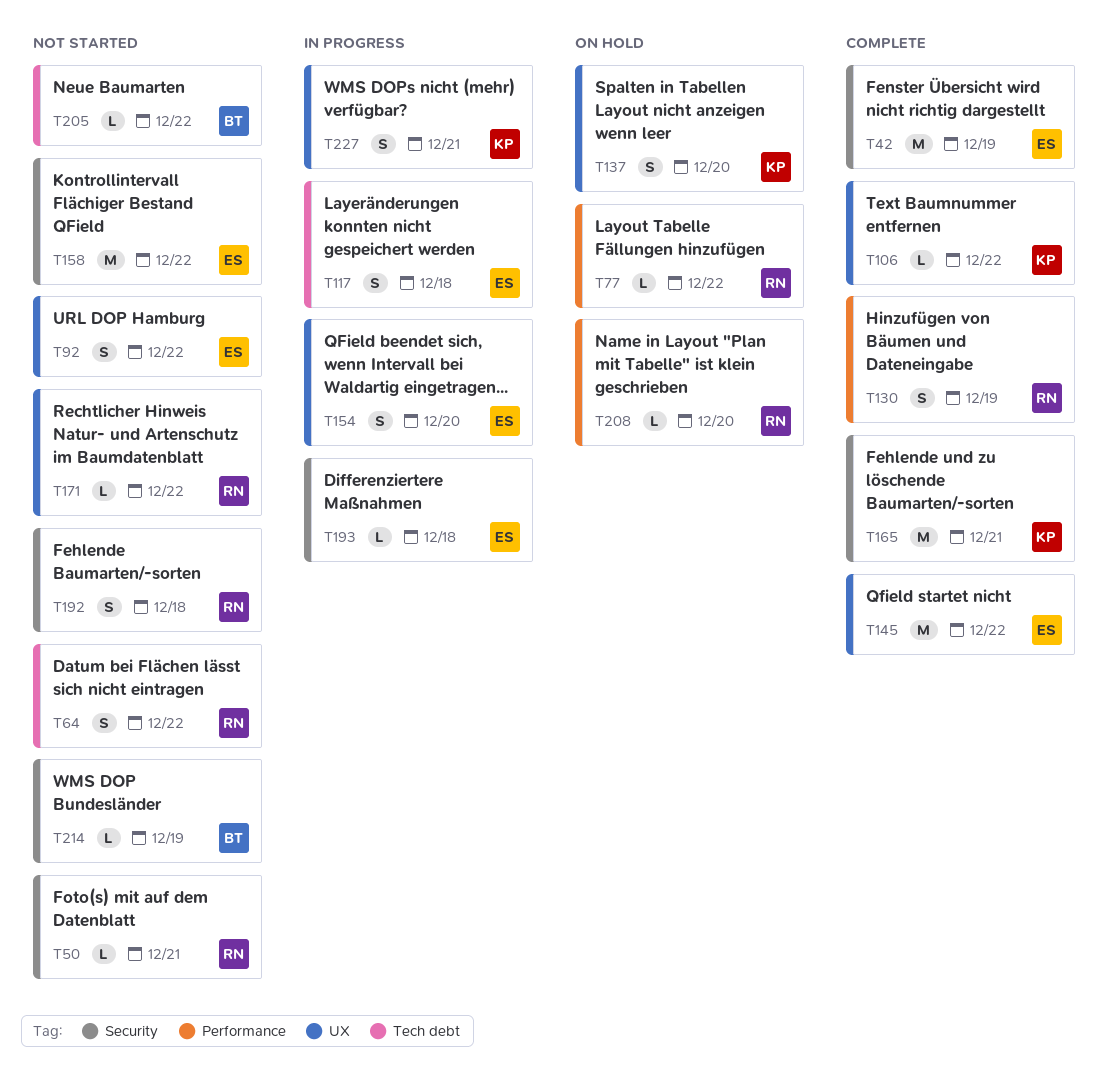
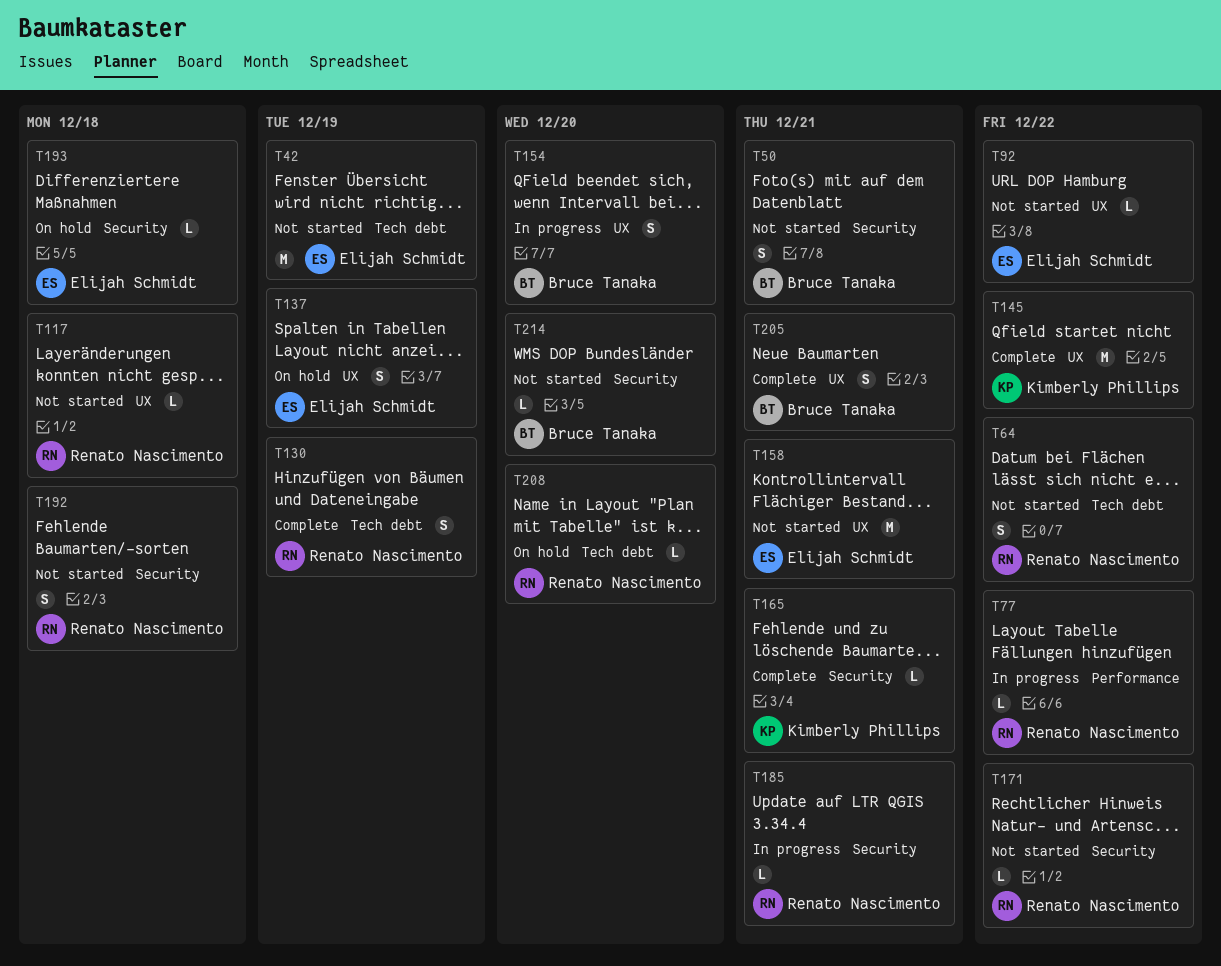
T42, status: Complete -> Not started
T42, label: Security -> Tech debt
T50, owner: Renato Nascimento -> Bruce Tanaka
T50, estimate: L -> S
T77, status: On hold -> In progress
T92, estimate: S -> L
T106: present -> none
T117, status: In progress -> Not started
T117, owner: Elijah Schmidt -> Renato Nascimento
T117, label: Tech debt -> UX
T117, estimate: S -> L
T130, label: Performance -> Tech debt
T137, owner: Kimberly Phillips -> Elijah Schmidt
T137, due: Dec 20 -> Dec 19
T145, owner: Elijah Schmidt -> Kimberly Phillips
T154, owner: Elijah Schmidt -> Bruce Tanaka
T158, label: Security -> UX
T158, due: Dec 22 -> Dec 21
T165, estimate: M -> L
T171, label: UX -> Security
T185: none -> present
T193, status: In progress -> On hold
T205, status: Not started -> Complete
T205, label: Tech debt -> UX
T205, estimate: L -> S
T205, due: Dec 22 -> Dec 21
T208, label: Performance -> Tech debt
T214, due: Dec 19 -> Dec 20
T227: present -> none

